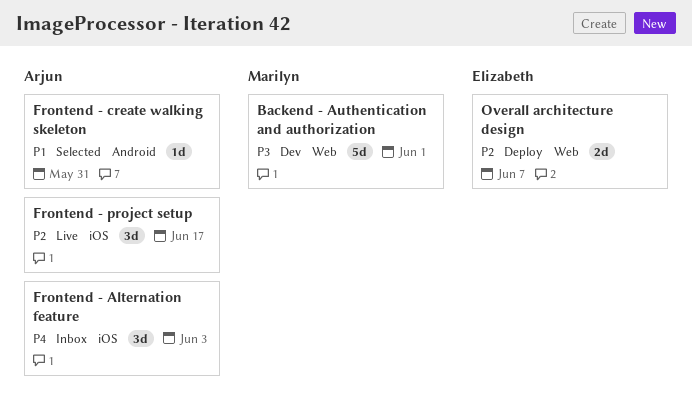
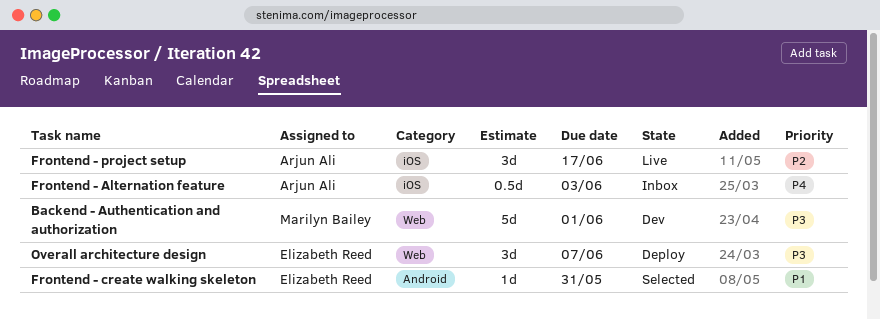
Frontend - Alternation feature, estimate: 3d -> 0.5d
Frontend - create walking skeleton, owner: Arjun Ali -> Elizabeth Reed
Overall architecture design, priority: P2 -> P3
Overall architecture design, estimate: 2d -> 3d

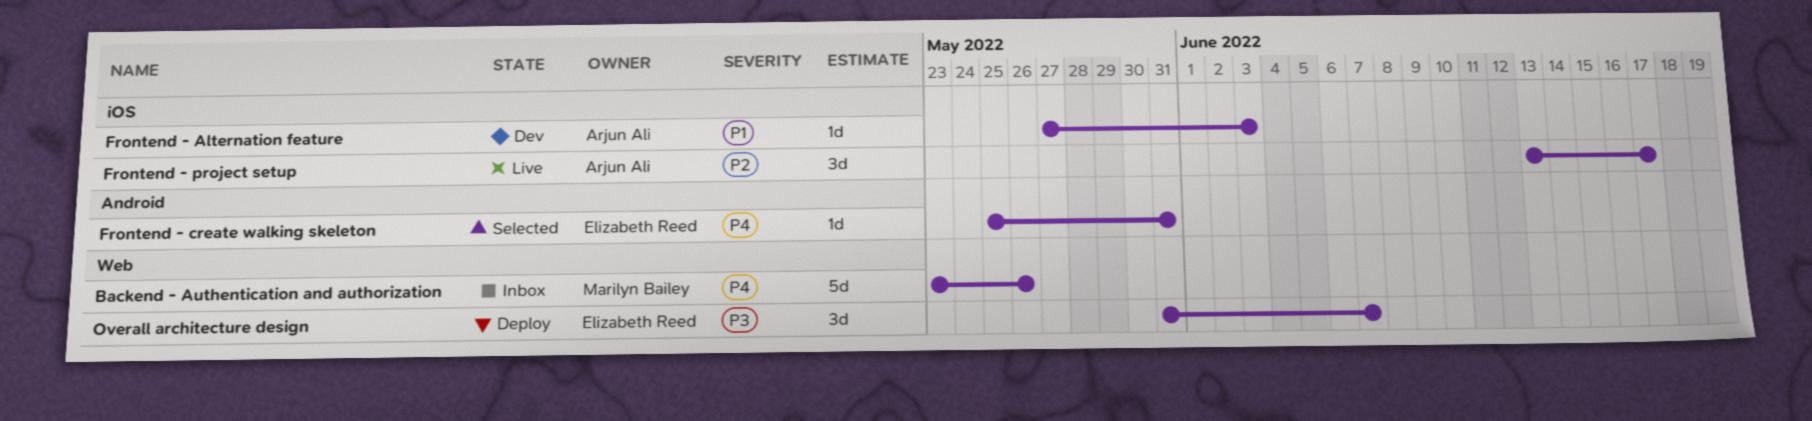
Backend - Authentication and authorization, status: Dev -> Inbox
Backend - Authentication and authorization, priority: P3 -> P4
Backend - Authentication and authorization, due: Jun 1 -> May 26
Frontend - Alternation feature, status: Inbox -> Dev
Frontend - Alternation feature, priority: P4 -> P1
Frontend - Alternation feature, estimate: 0.5d -> 1d
Frontend - create walking skeleton, priority: P1 -> P4

